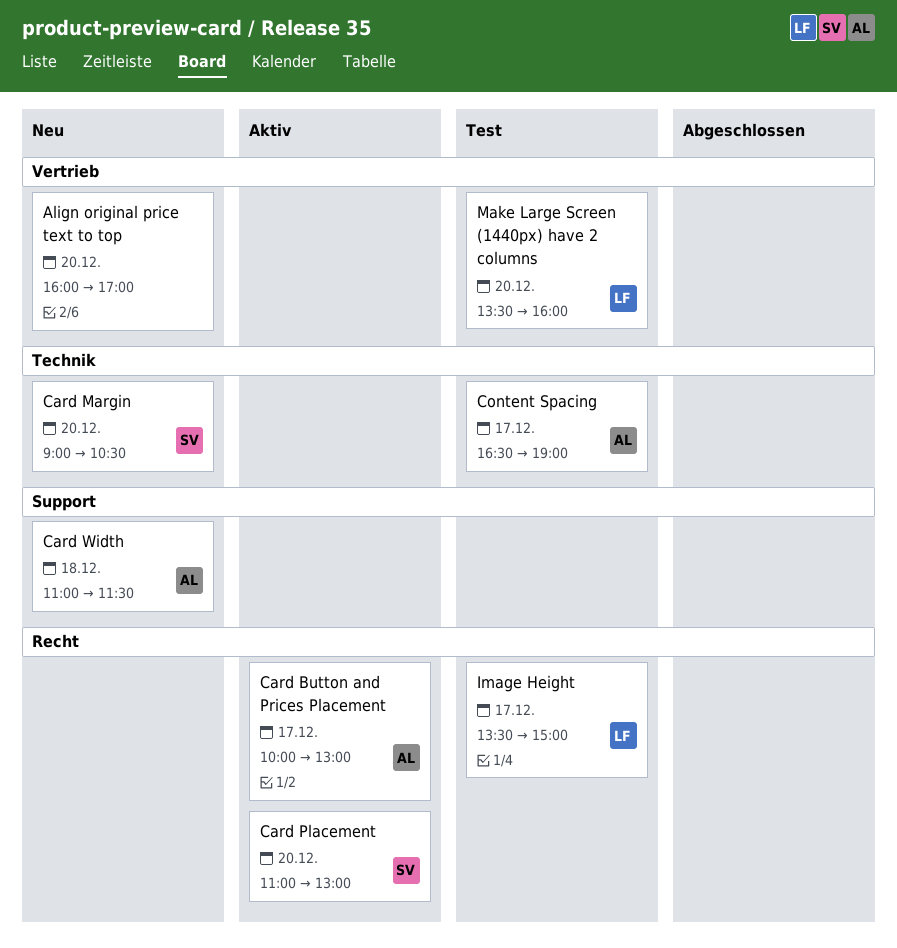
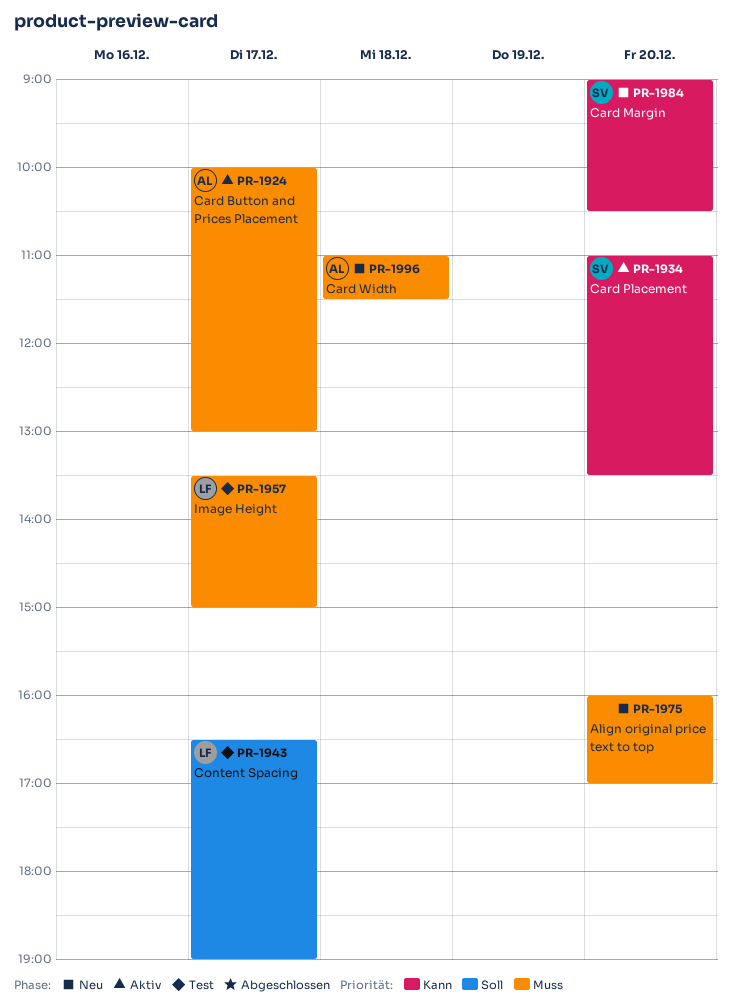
Card Placement, ends: 13:00 -> 13:30
Content Spacing, owner: AL -> LF
Make Large Screen (1440px) have 2 columns: present -> none

